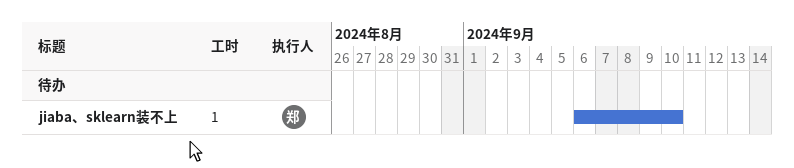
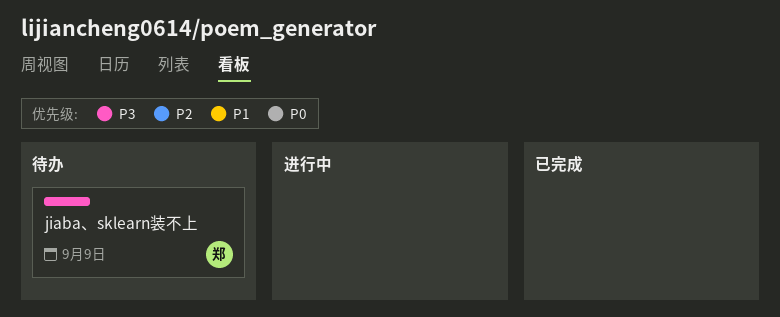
jiaba、sklearn装不上, due: Sep 10 -> Sep 9

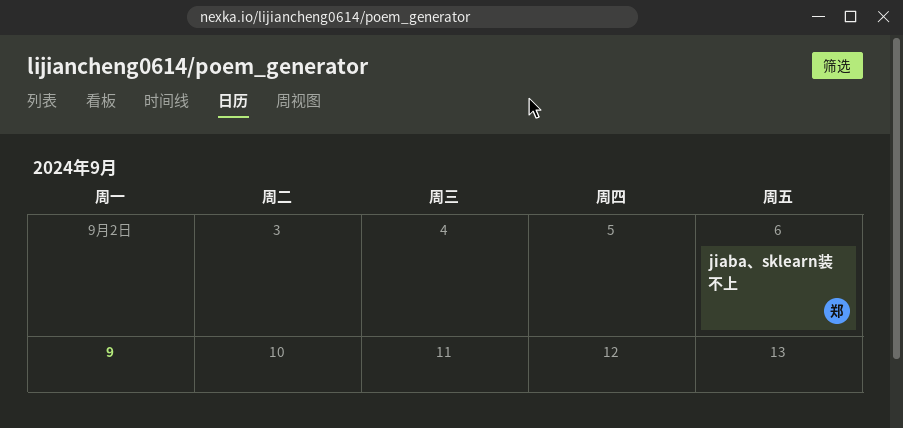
jiaba、sklearn装不上, due: Sep 9 -> Sep 6

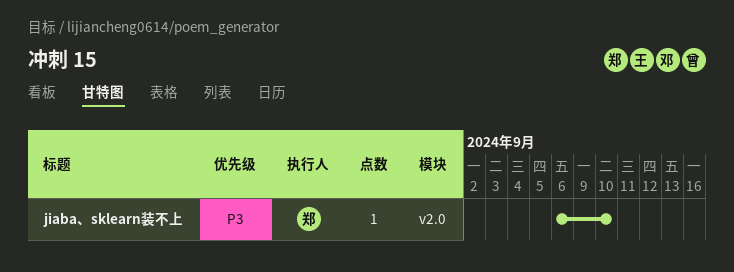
jiaba、sklearn装不上, due: Sep 6 -> Sep 10

